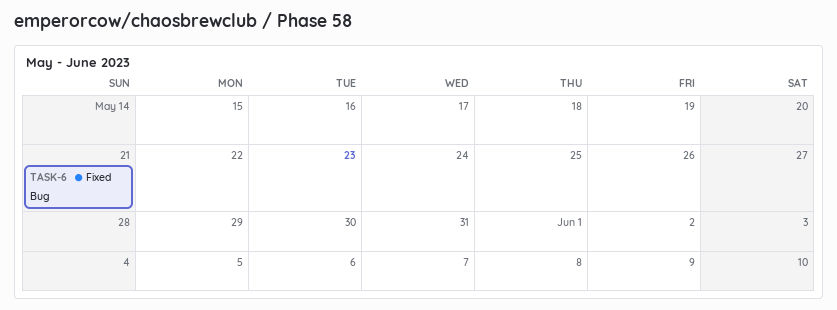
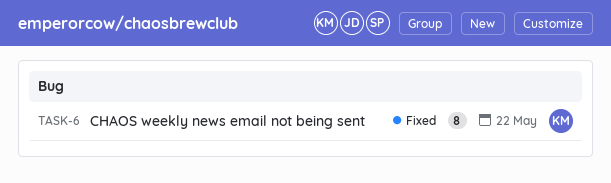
TASK-6, due: May 21 -> May 22

